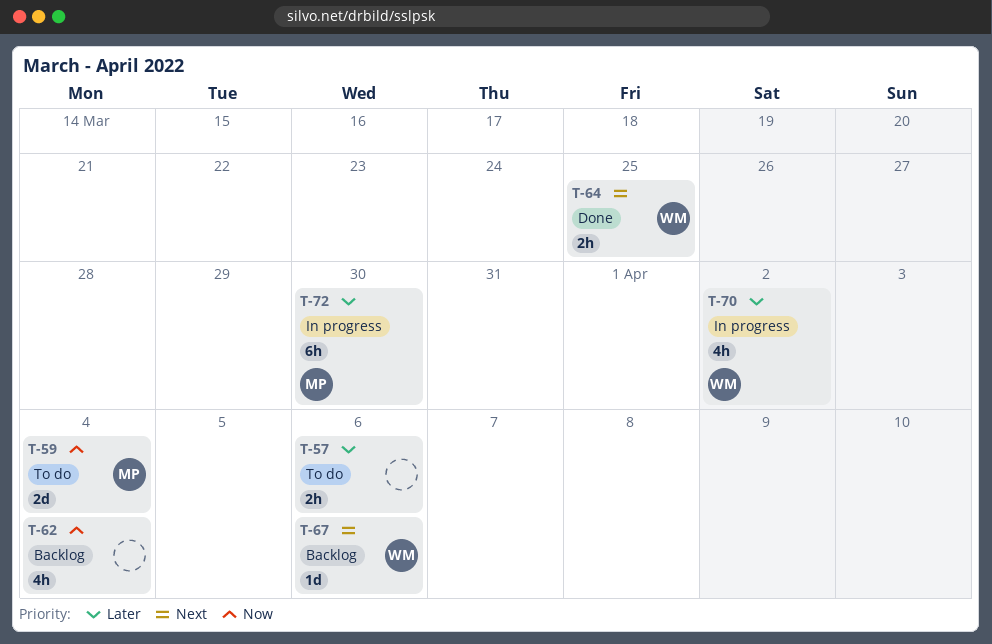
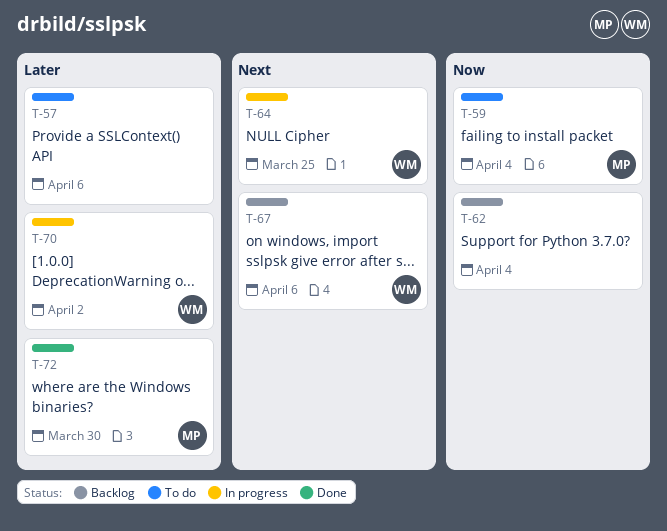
T-64, status: Done -> In progress
T-72, status: In progress -> Done

